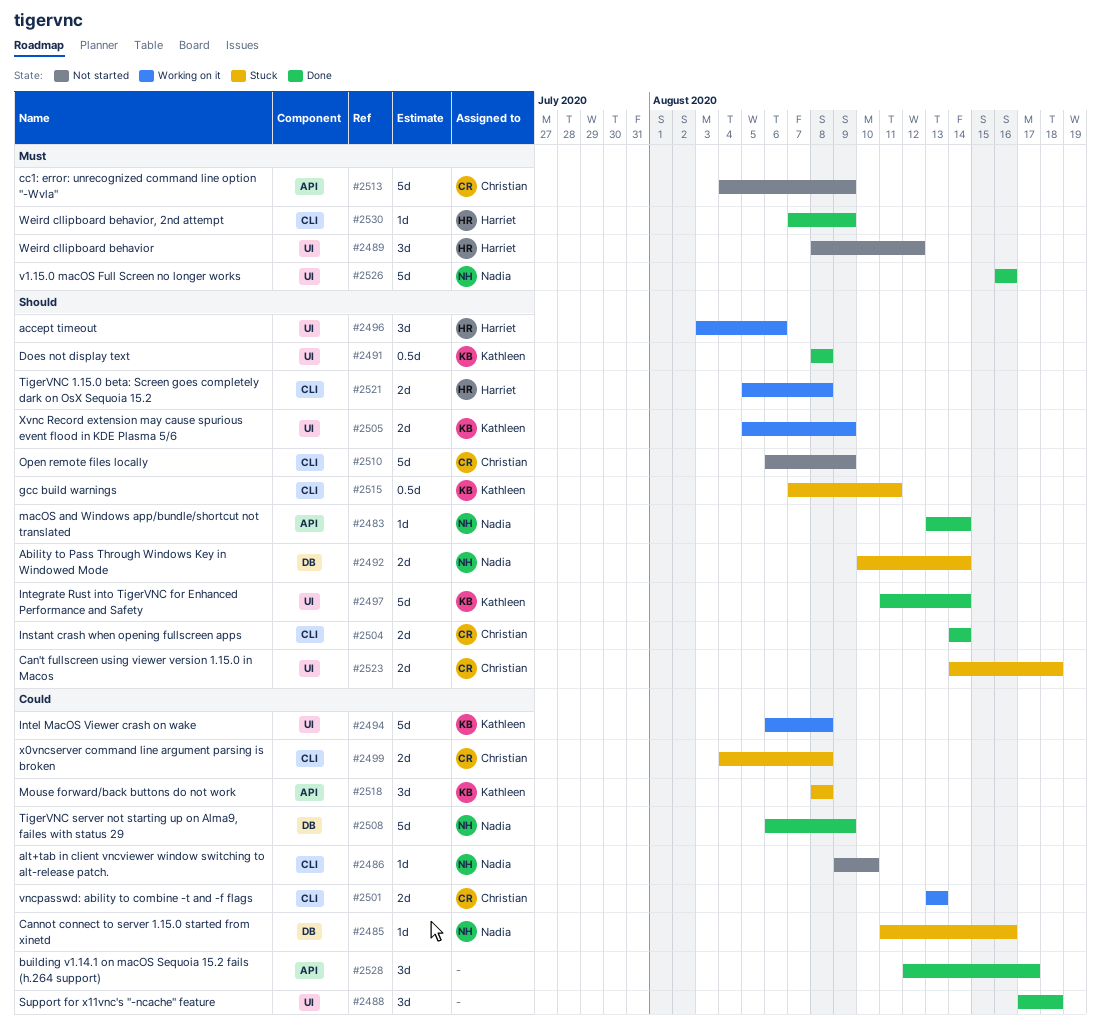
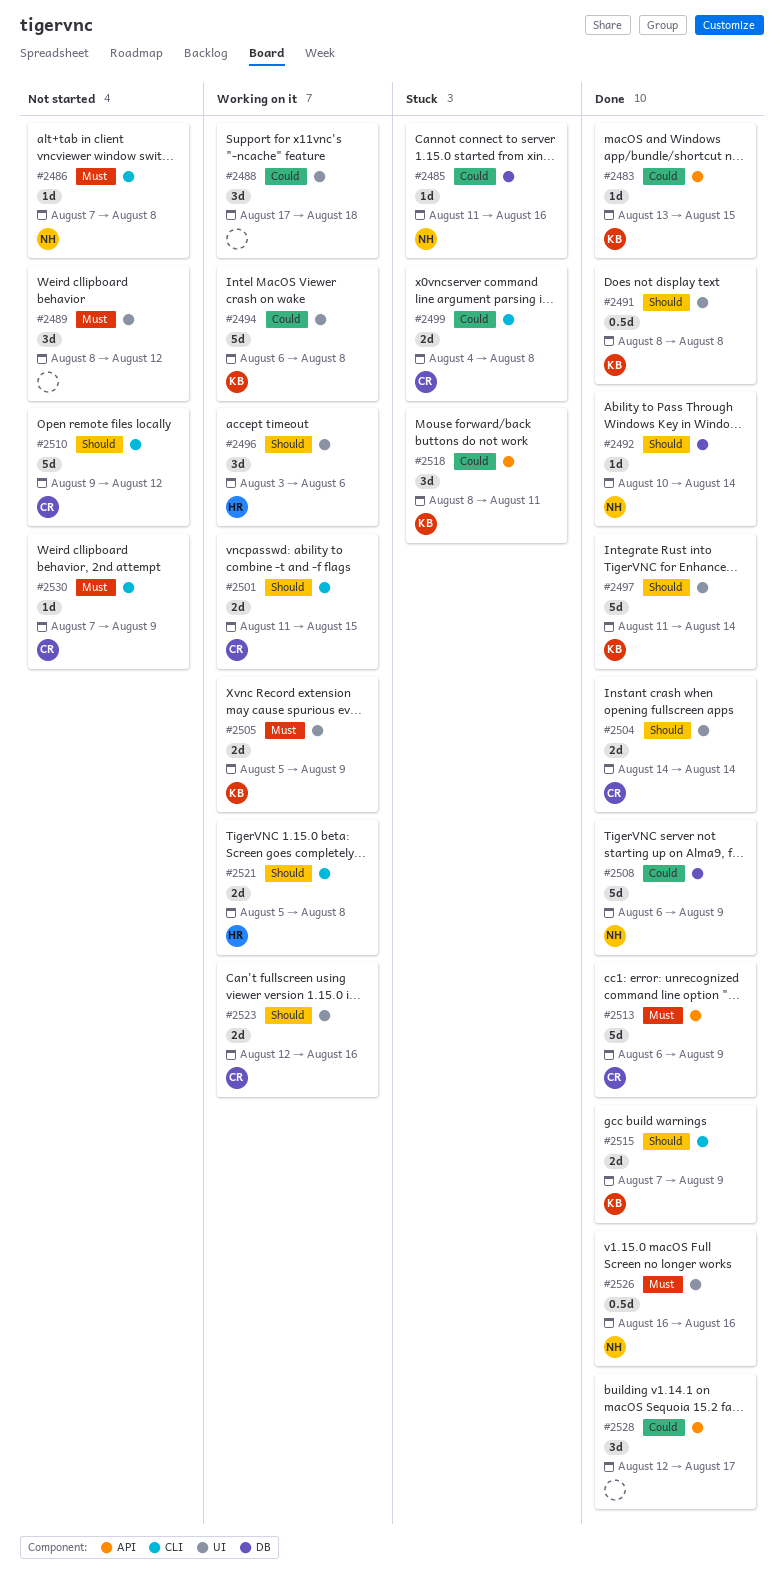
#2483, owner: Nadia -> Kathleen
#2483, priority: Should -> Could
#2483, due: Aug 14 -> Aug 15
#2486, priority: Could -> Must
#2486, start: Aug 9 -> Aug 7
#2486, due: Aug 10 -> Aug 8
#2488, status: Done -> Working on it
#2489, owner: Harriet -> none
#2492, status: Stuck -> Done
#2492, estimate: 2d -> 1d
#2501, priority: Could -> Should
#2501, start: Aug 13 -> Aug 11
#2501, due: Aug 13 -> Aug 15
#2504, label: CLI -> UI
#2505, priority: Should -> Must
#2510, start: Aug 6 -> Aug 9
#2510, due: Aug 9 -> Aug 12
#2513, status: Not started -> Done
#2513, start: Aug 4 -> Aug 6
#2515, status: Stuck -> Done
#2515, estimate: 0.5d -> 2d
#2515, due: Aug 11 -> Aug 9
#2518, due: Aug 8 -> Aug 11
#2523, status: Stuck -> Working on it
#2523, start: Aug 14 -> Aug 12
#2523, due: Aug 18 -> Aug 16
#2526, estimate: 5d -> 0.5d
#2530, status: Done -> Not started
#2530, owner: Harriet -> Christian

